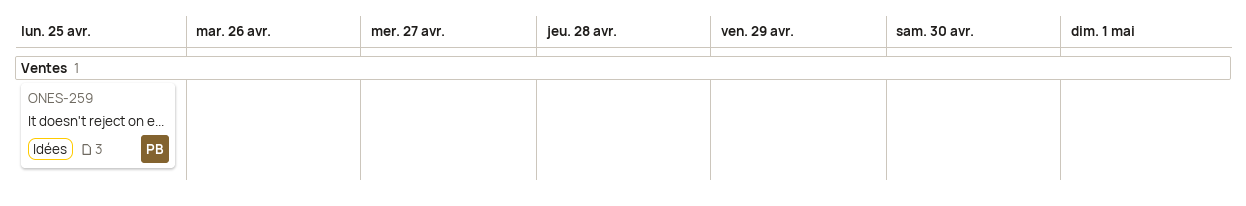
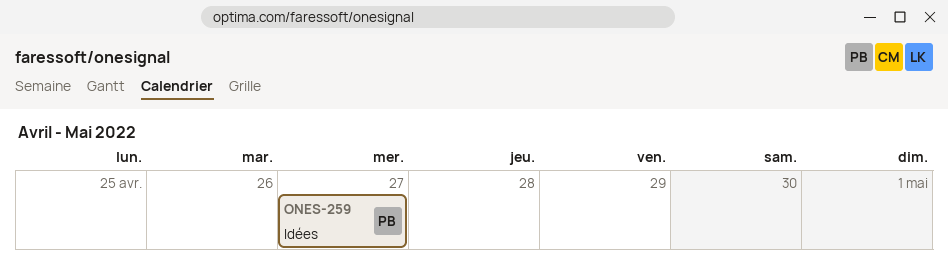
ONES-259, due: Apr 25 -> Apr 27

